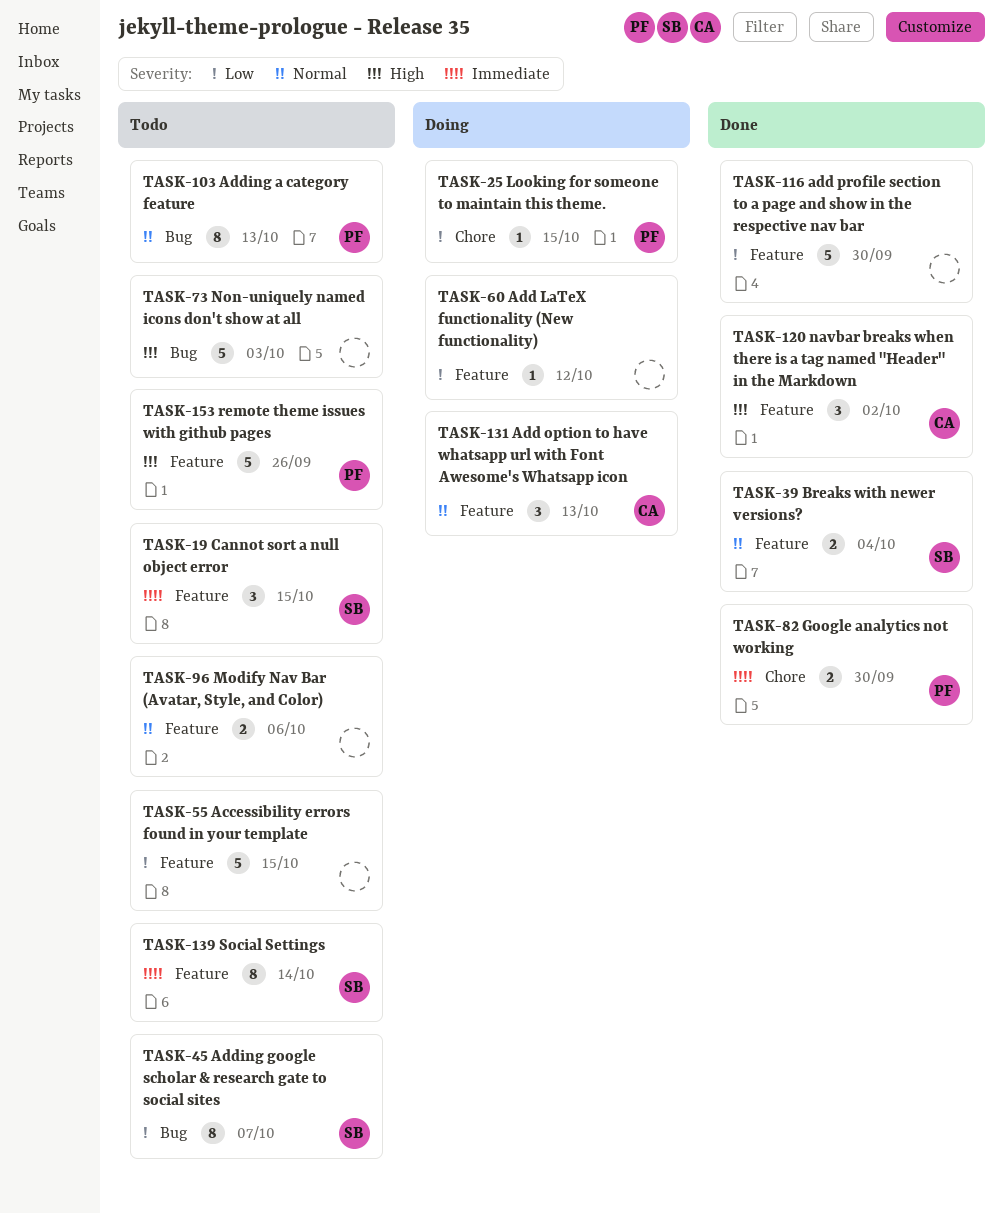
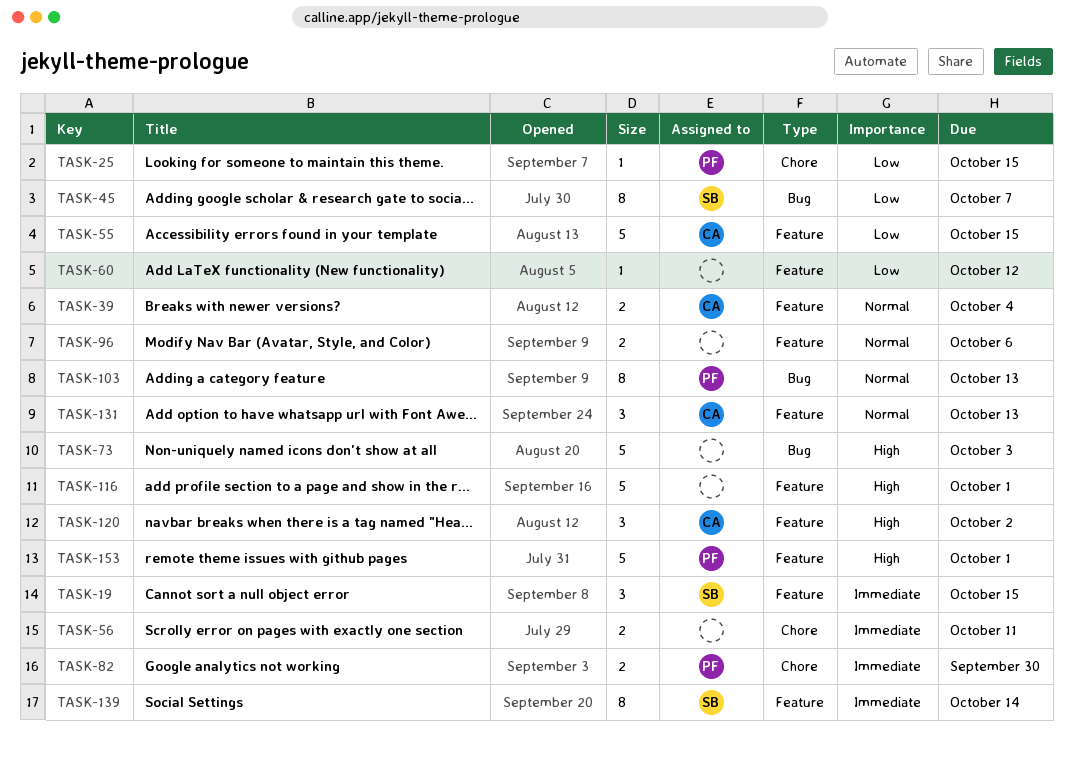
TASK-39, owner: SB -> CA
TASK-55, owner: none -> CA
TASK-56: none -> present
TASK-116, priority: Low -> High
TASK-116, due: Sep 30 -> Oct 1
TASK-153, due: Sep 26 -> Oct 1

